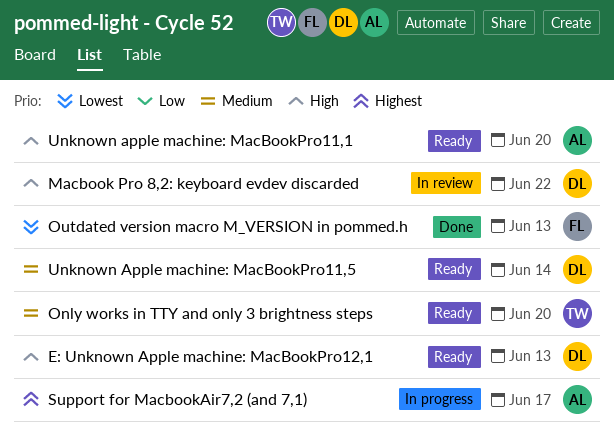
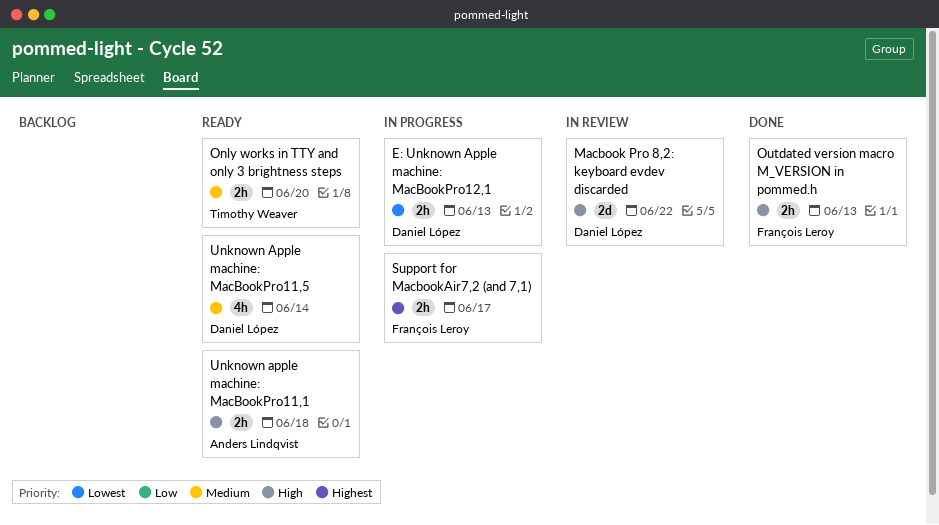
E: Unknown Apple machine: MacBookPro12,1, status: Ready -> In progress
E: Unknown Apple machine: MacBookPro12,1, priority: High -> Lowest
Outdated version macro M_VERSION in pommed.h, priority: Lowest -> High
Support for MacbookAir7,2 (and 7,1), owner: Anders Lindqvist -> François Leroy
Unknown apple machine: MacBookPro11,1, due: Jun 20 -> Jun 18

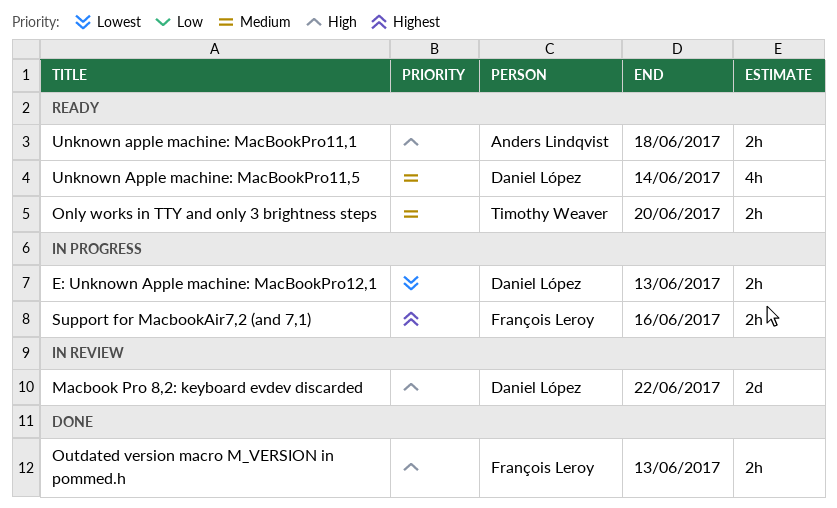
Support for MacbookAir7,2 (and 7,1), due: Jun 17 -> Jun 16

